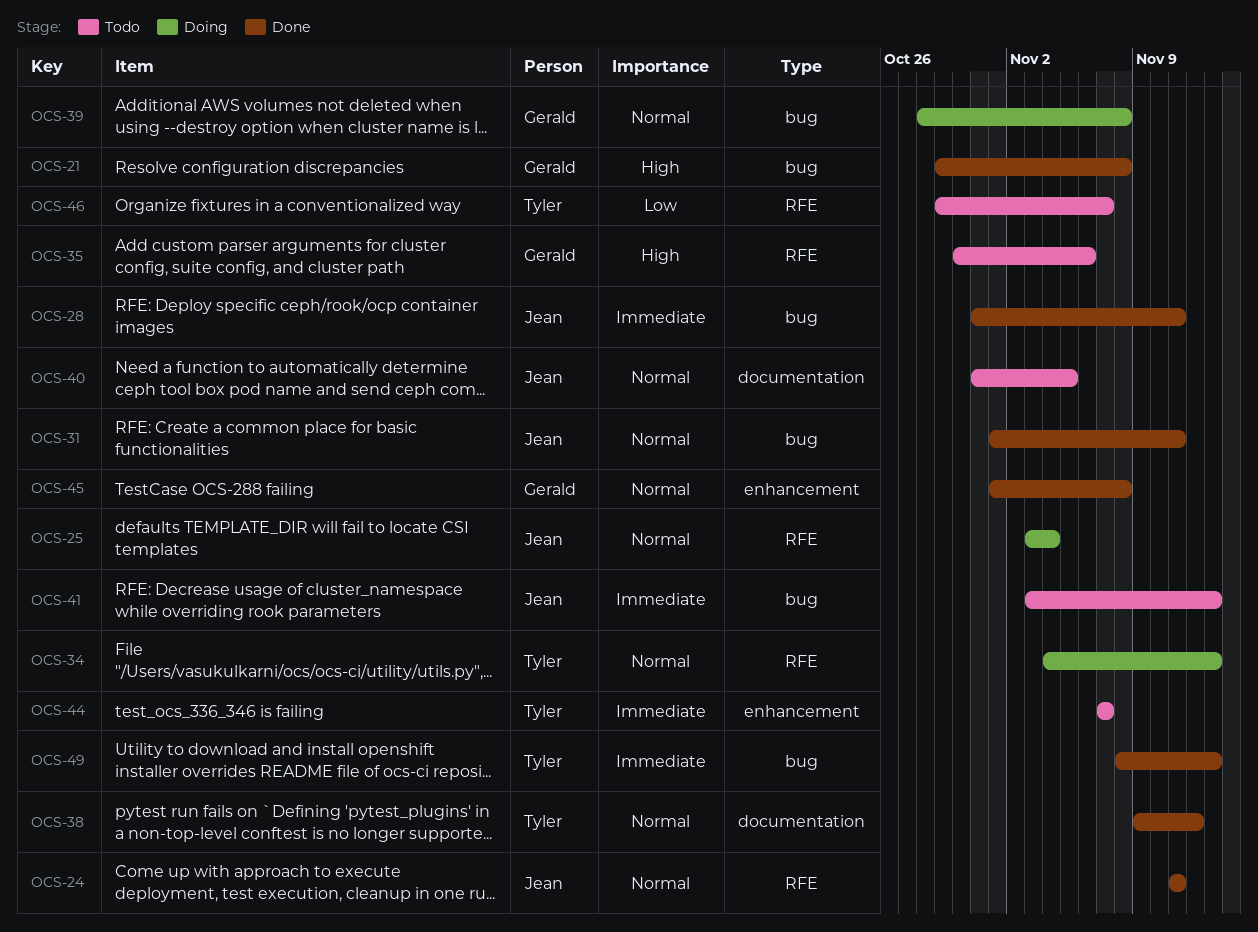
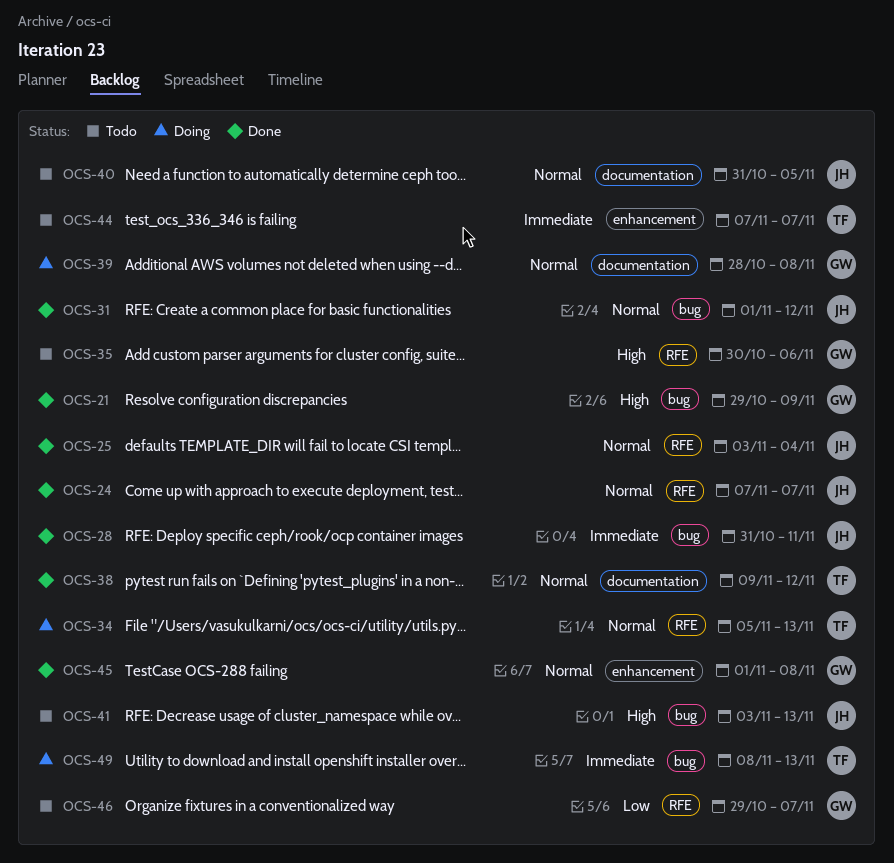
OCS-21, due: Nov 8 -> Nov 9
OCS-24, start: Nov 11 -> Nov 7
OCS-24, due: Nov 11 -> Nov 7
OCS-25, status: Doing -> Done
OCS-31, due: Nov 11 -> Nov 12
OCS-34, start: Nov 4 -> Nov 5
OCS-39, label: bug -> documentation
OCS-41, priority: Immediate -> High
OCS-46, owner: Tyler -> Gerald
OCS-49, status: Done -> Doing

